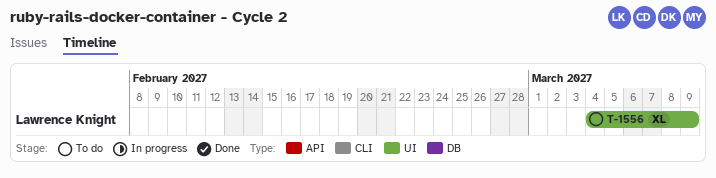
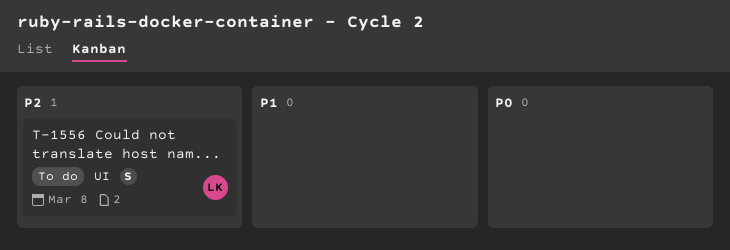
T-1556, estimate: XL -> S
T-1556, due: Mar 9 -> Mar 8

